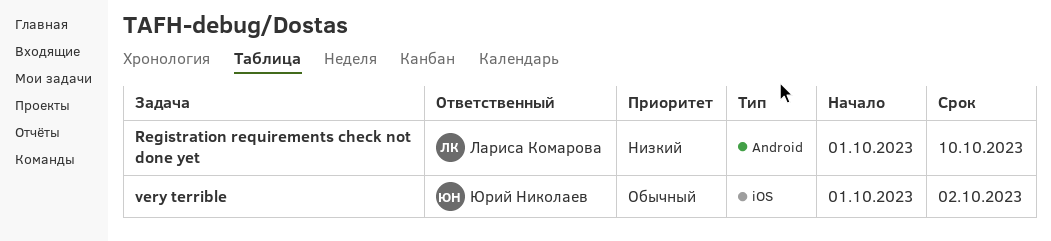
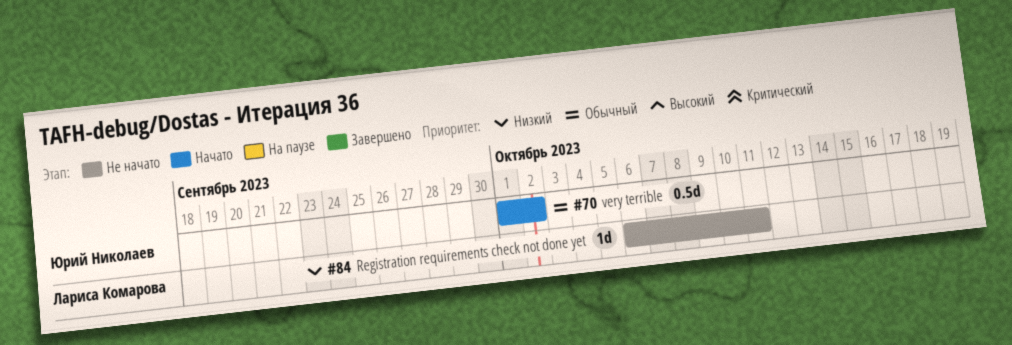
Registration requirements check not done yet, start: Oct 1 -> Oct 6
Registration requirements check not done yet, due: Oct 10 -> Oct 11

